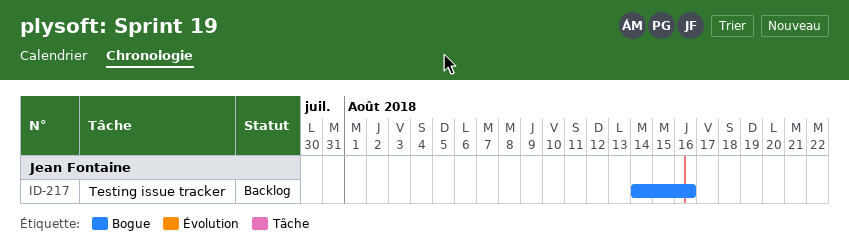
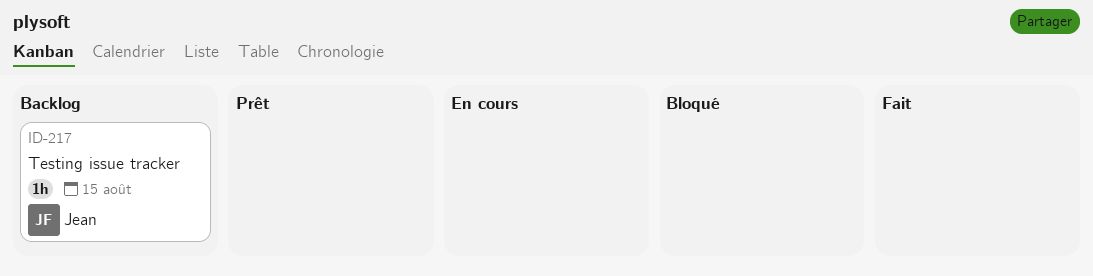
ID-217, due: Aug 16 -> Aug 15

